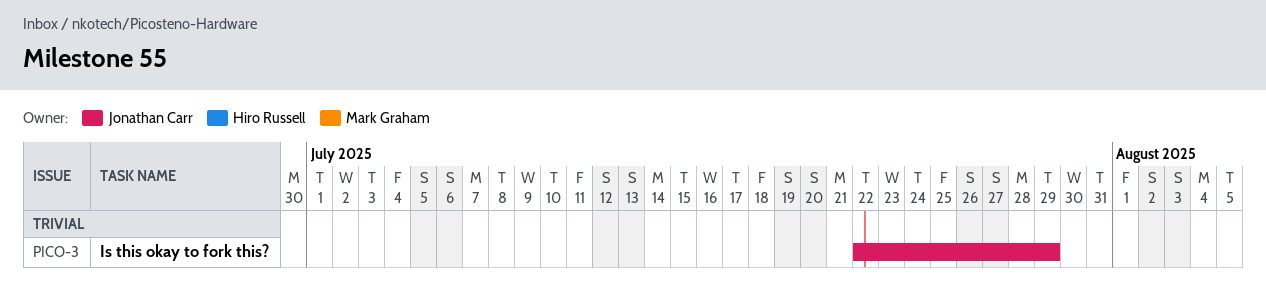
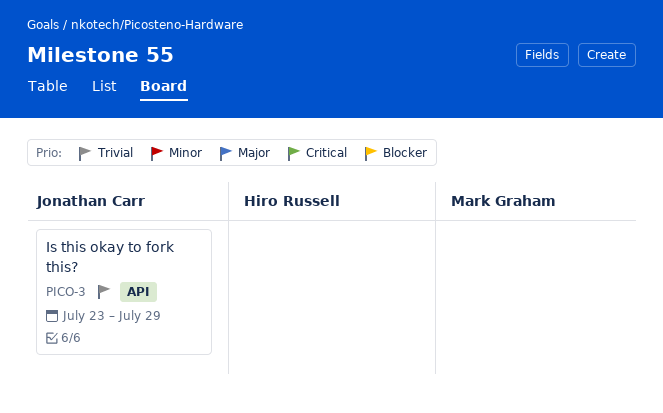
PICO-3, start: Jul 22 -> Jul 23

